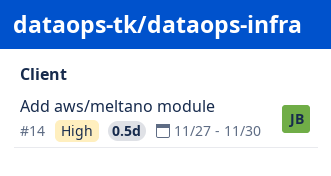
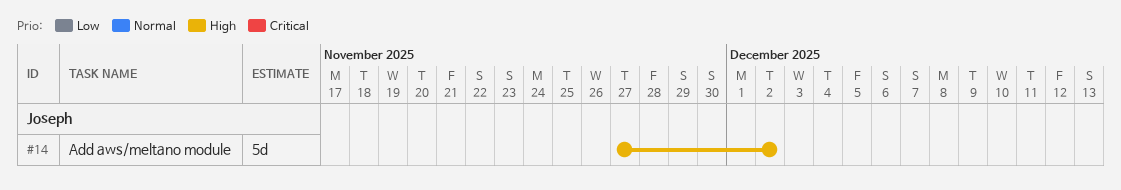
#14, estimate: 0.5d -> 5d
#14, due: Nov 30 -> Dec 2

